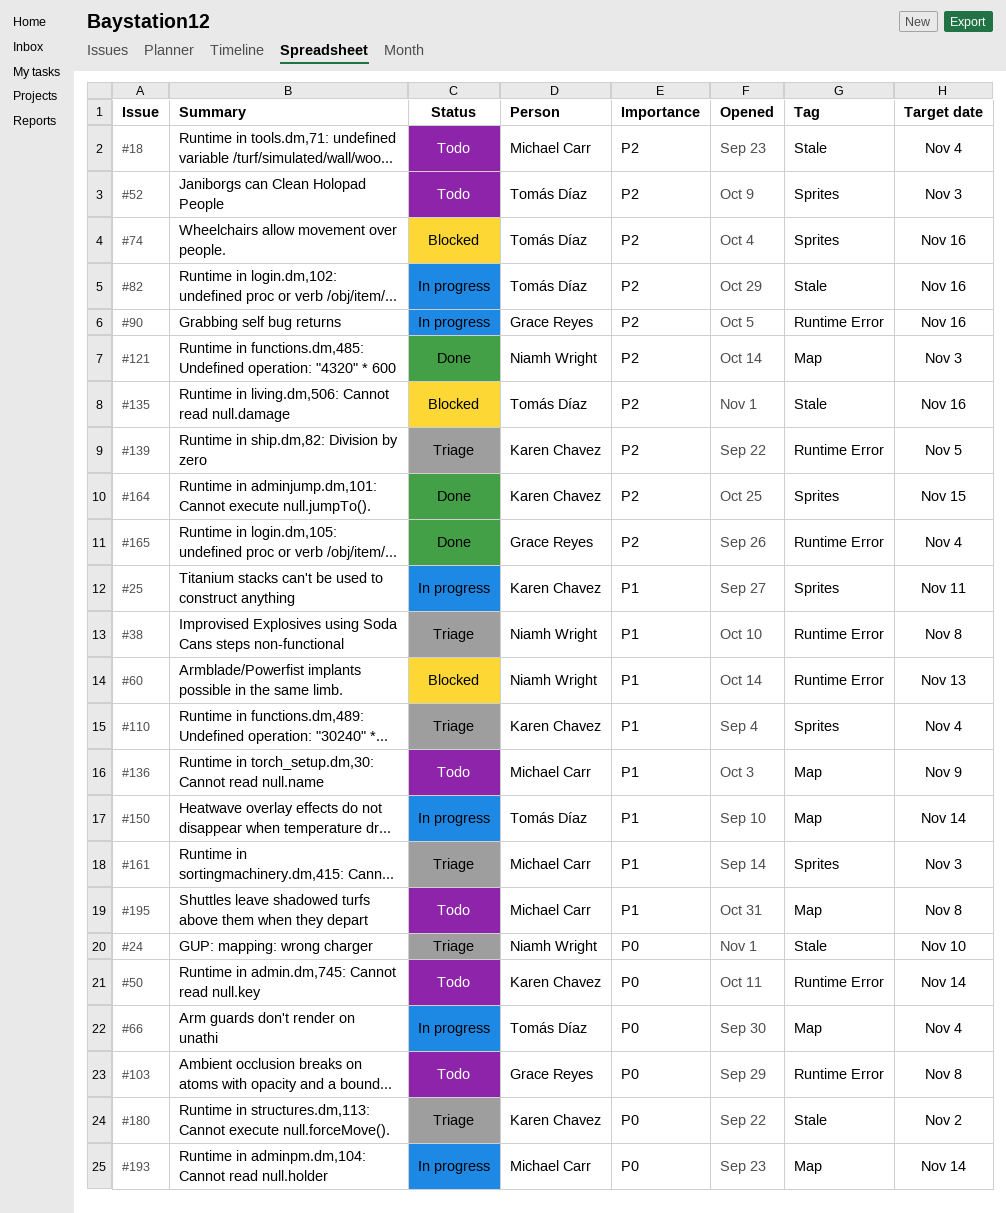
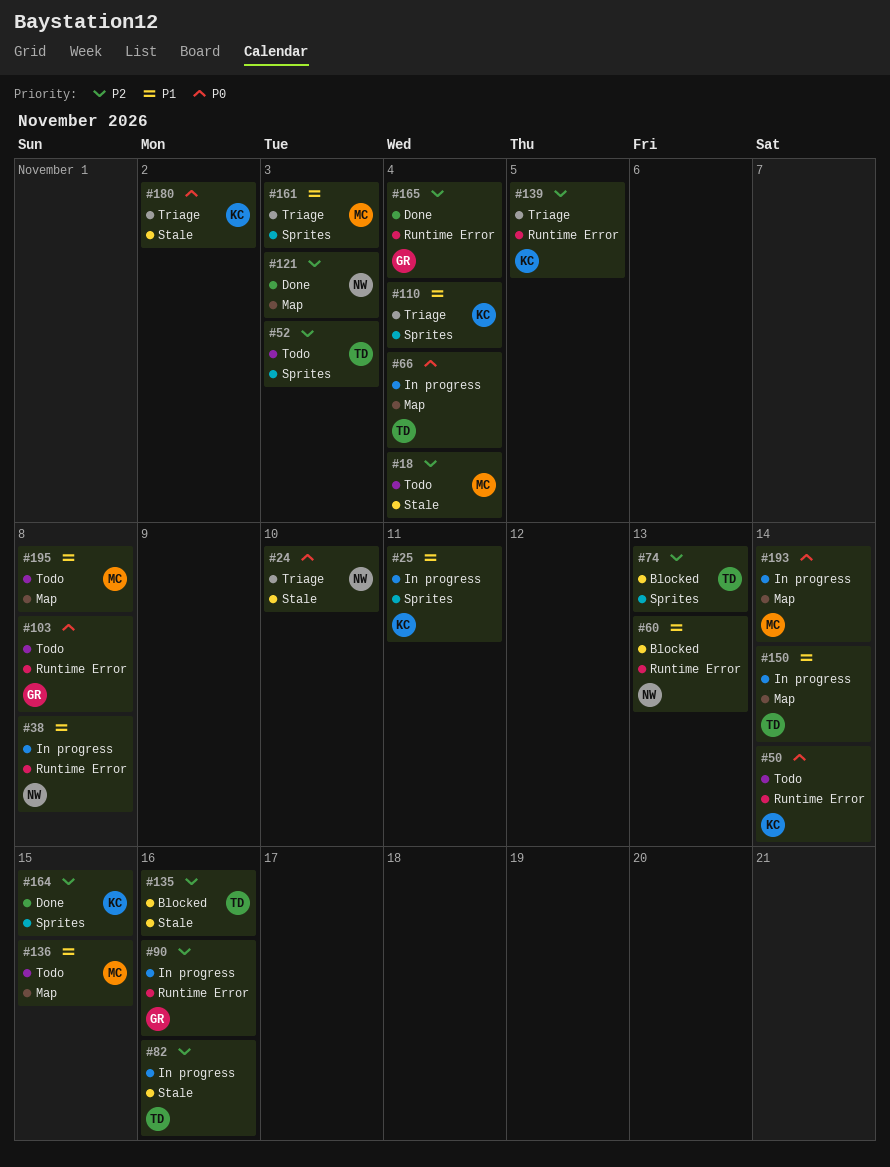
#38, status: Triage -> In progress
#74, due: Nov 16 -> Nov 13
#136, due: Nov 9 -> Nov 15

